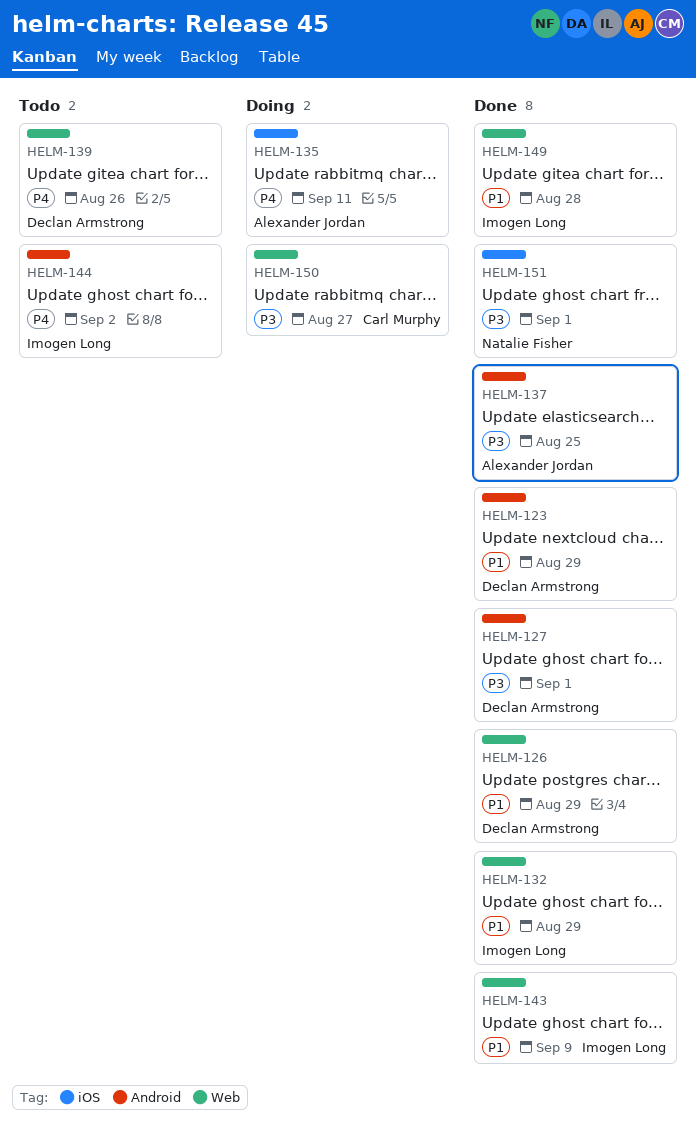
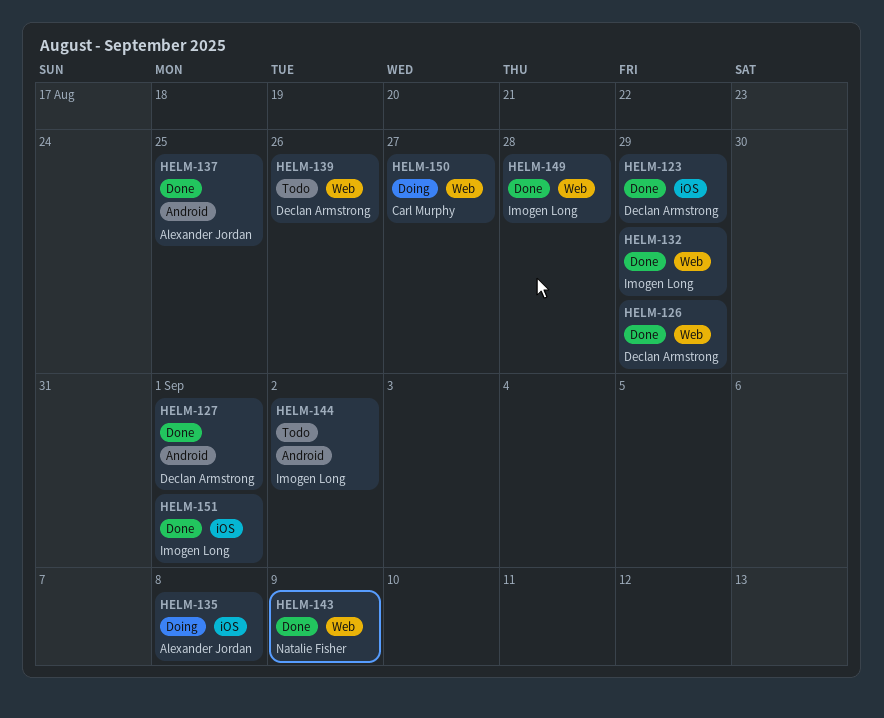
HELM-123, label: Android -> iOS
HELM-135, due: Sep 11 -> Sep 8
HELM-143, owner: Imogen Long -> Natalie Fisher
HELM-151, owner: Natalie Fisher -> Imogen Long

